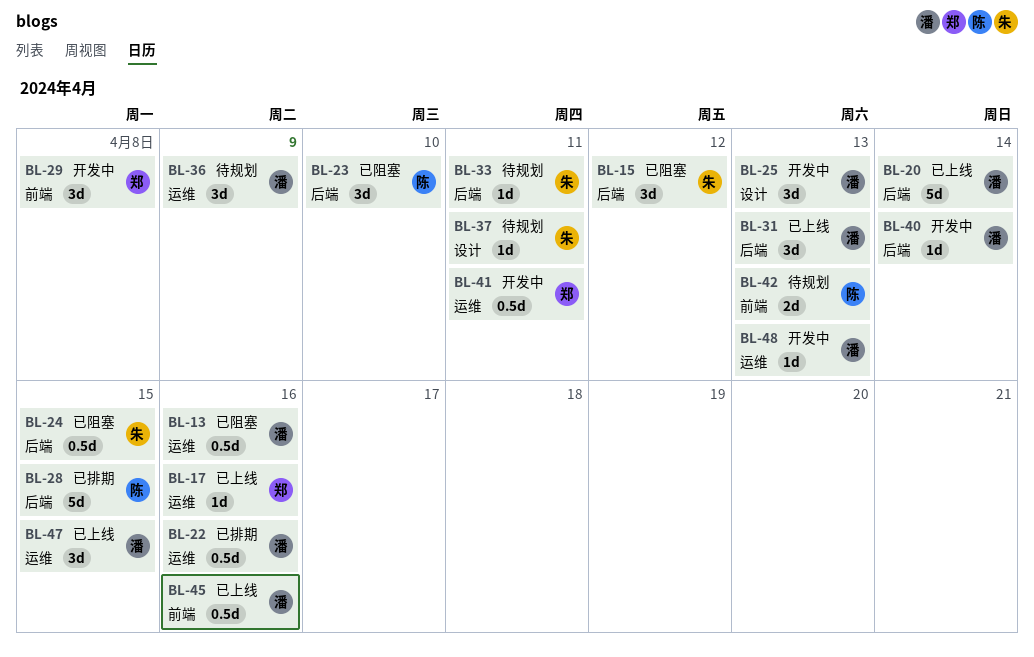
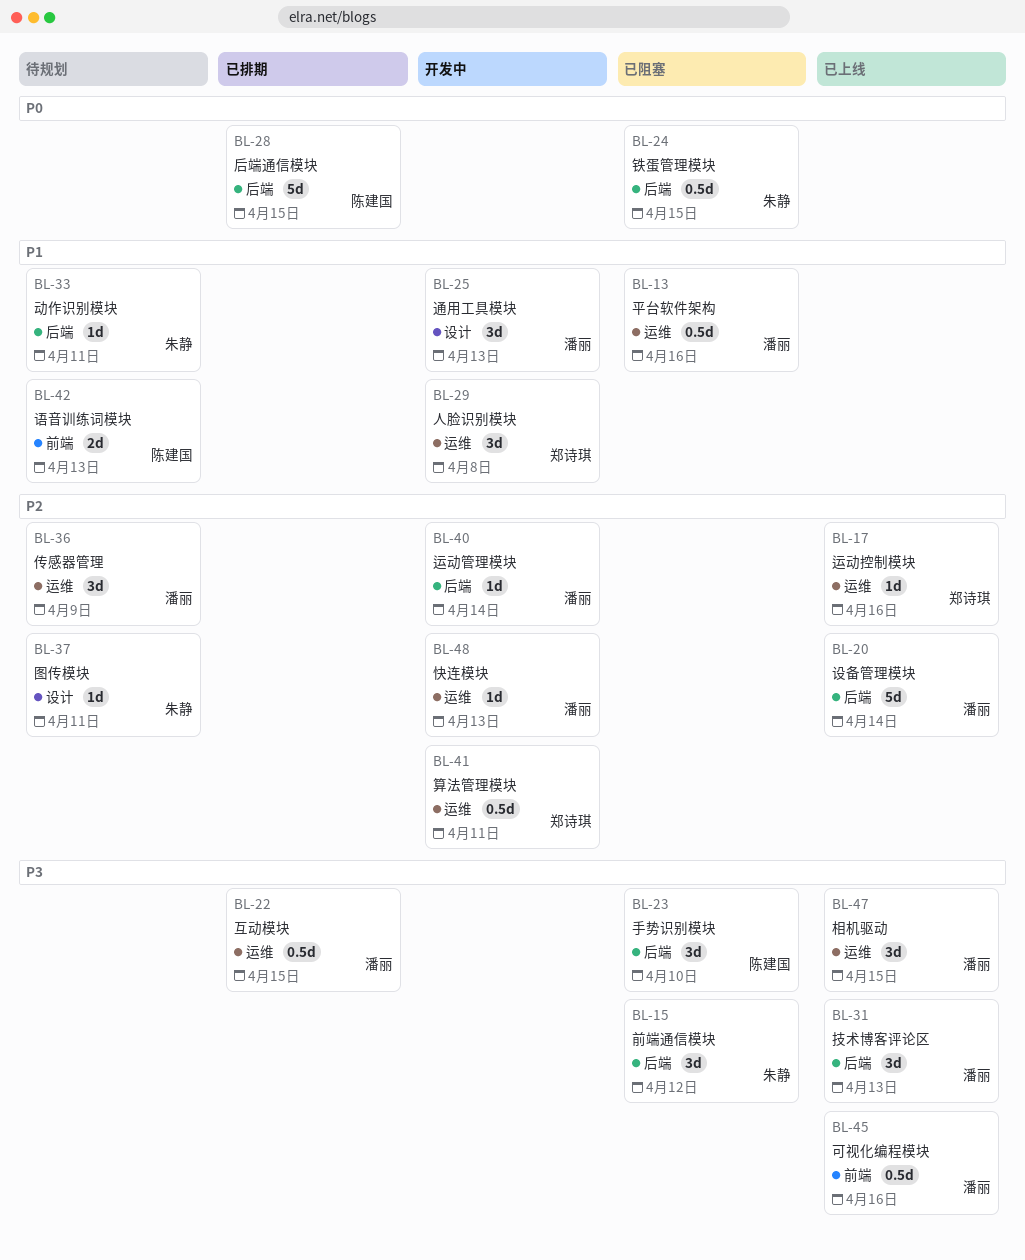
BL-22, due: Apr 16 -> Apr 15
BL-29, label: 前端 -> 运维

